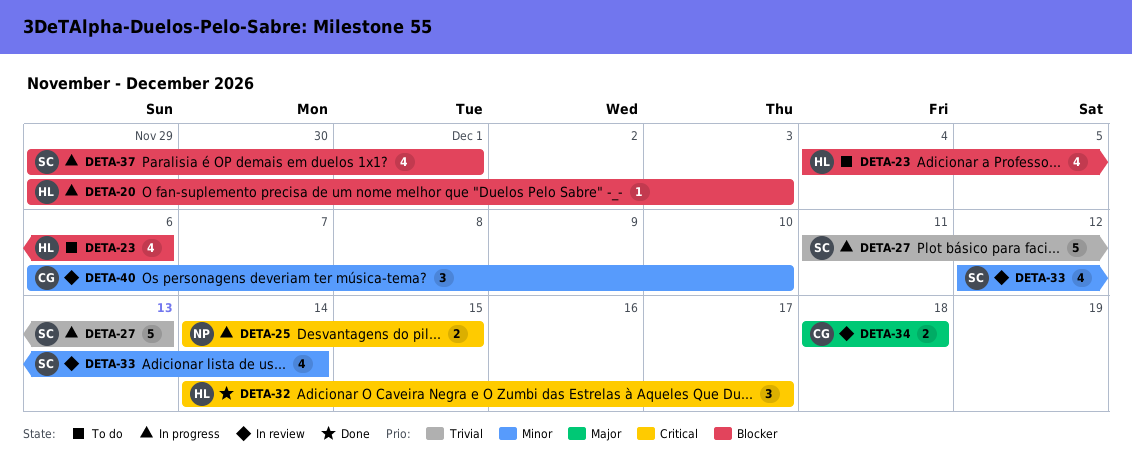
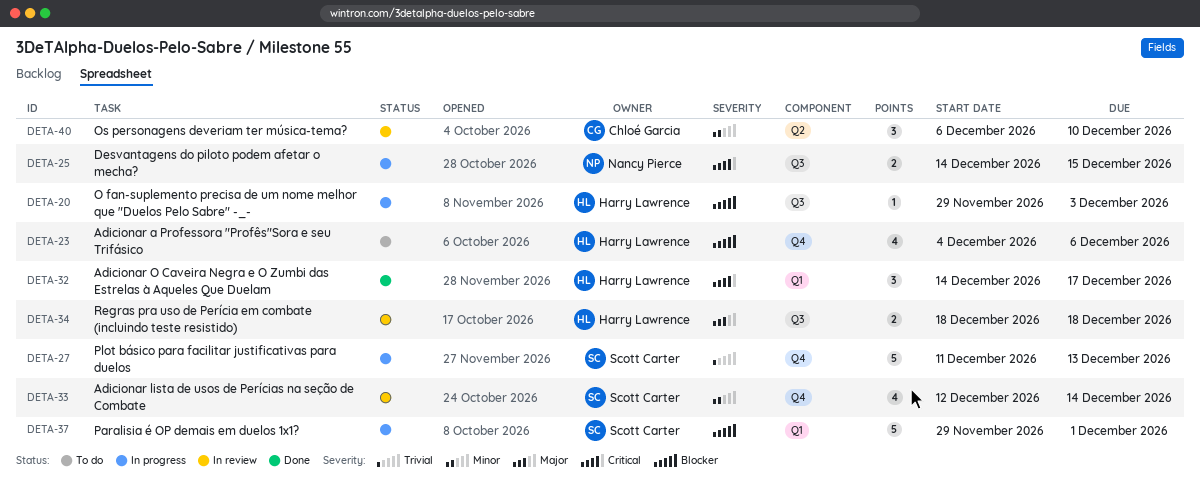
DETA-34, owner: Chloé Garcia -> Harry Lawrence
DETA-37, estimate: 4 -> 5

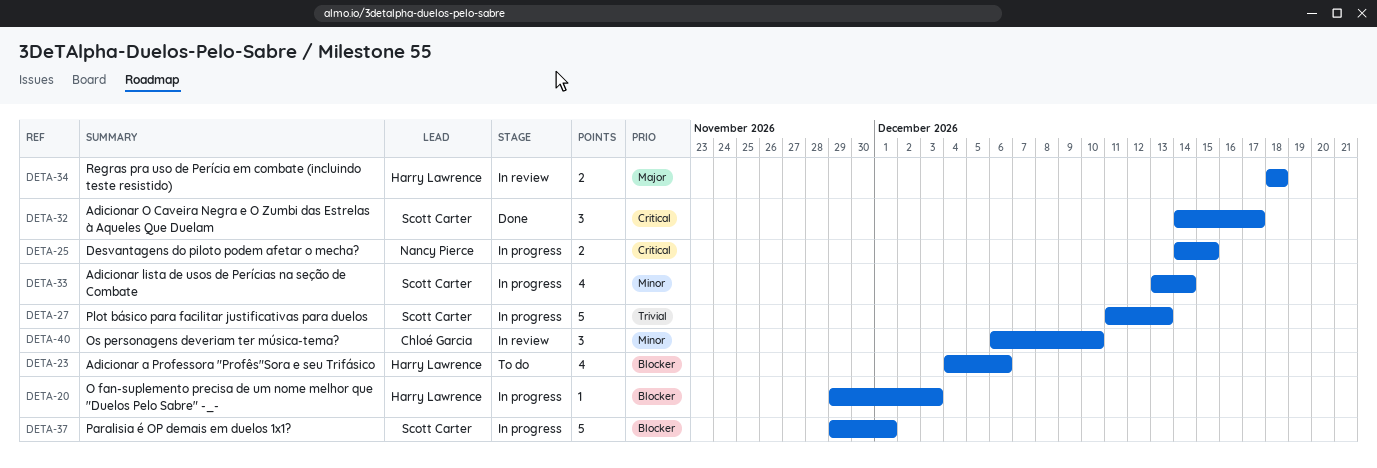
DETA-32, owner: Harry Lawrence -> Scott Carter
DETA-33, status: In review -> In progress
DETA-33, start: Dec 12 -> Dec 13

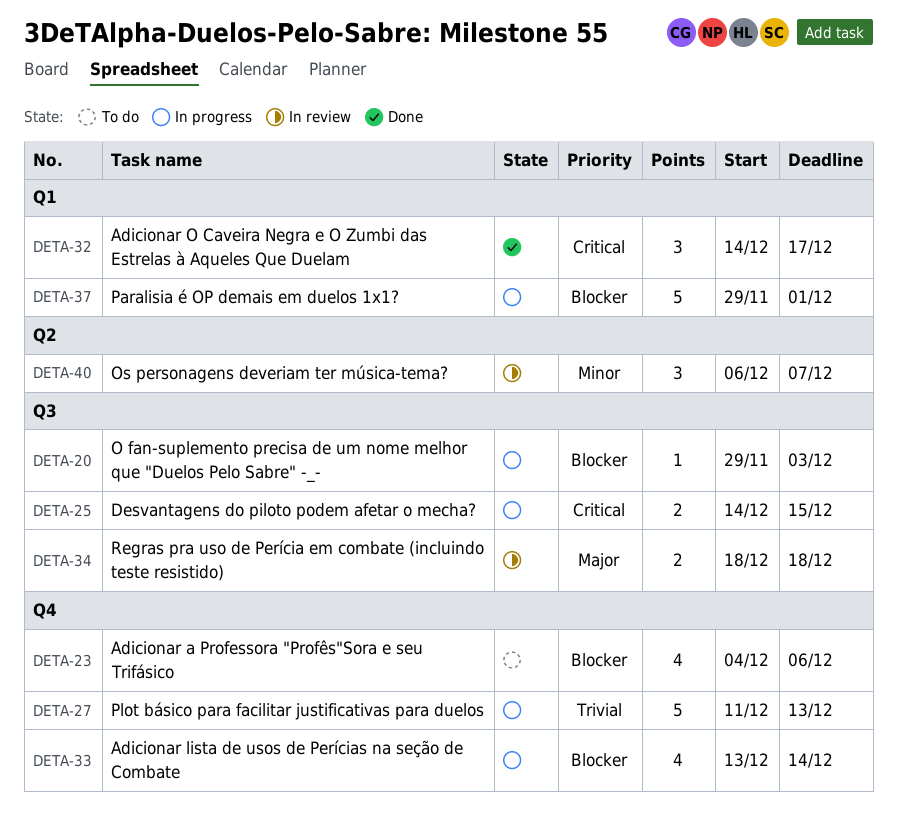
DETA-33, priority: Minor -> Blocker
DETA-40, due: Dec 10 -> Dec 7

